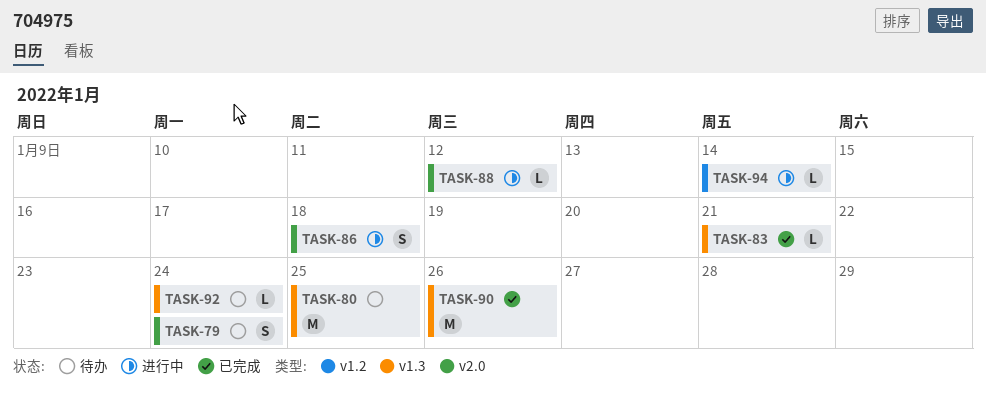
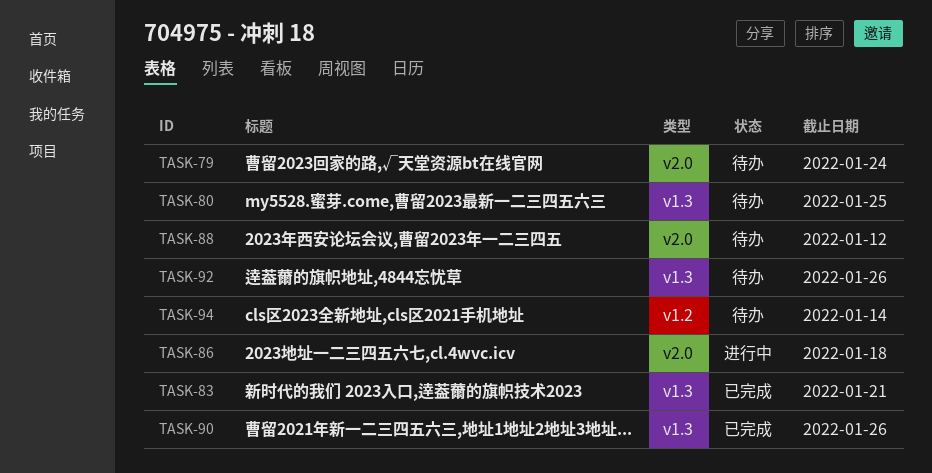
TASK-88, status: 进行中 -> 待办
TASK-92, due: Jan 24 -> Jan 26
TASK-94, status: 进行中 -> 待办

